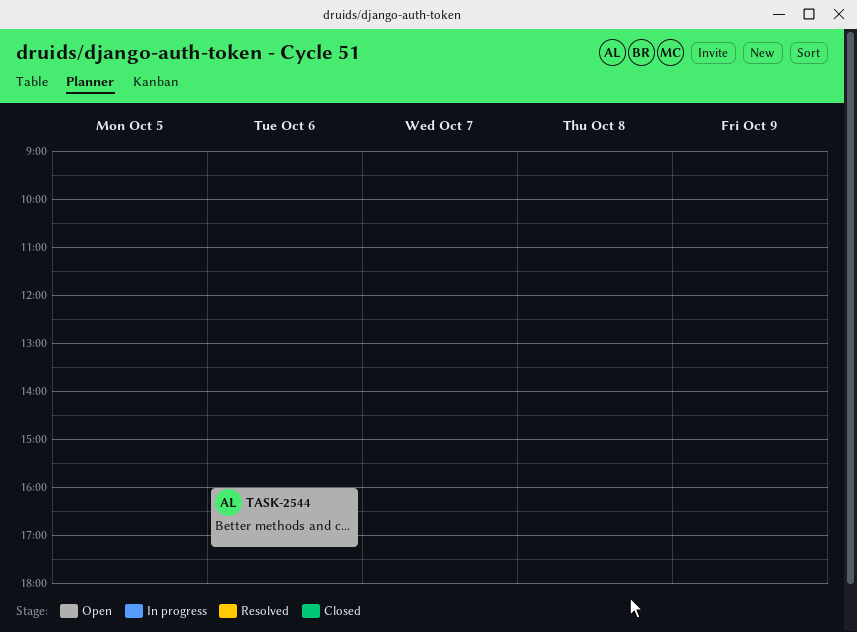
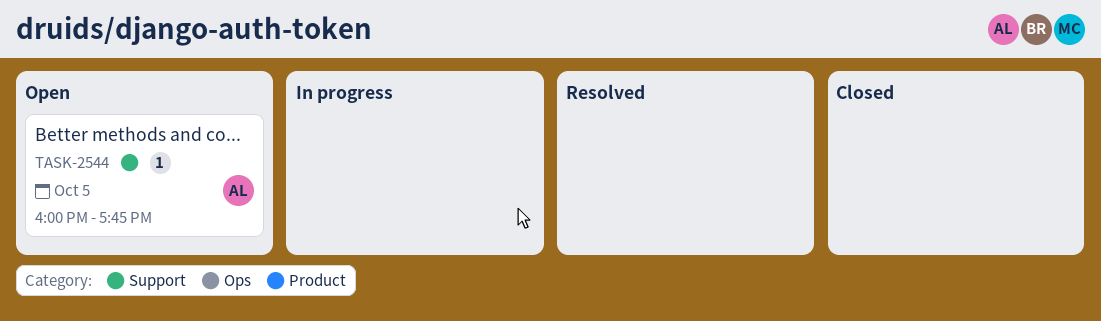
TASK-2544, day: Oct 6 -> Oct 5
TASK-2544, ends: 17:15 -> 17:45

